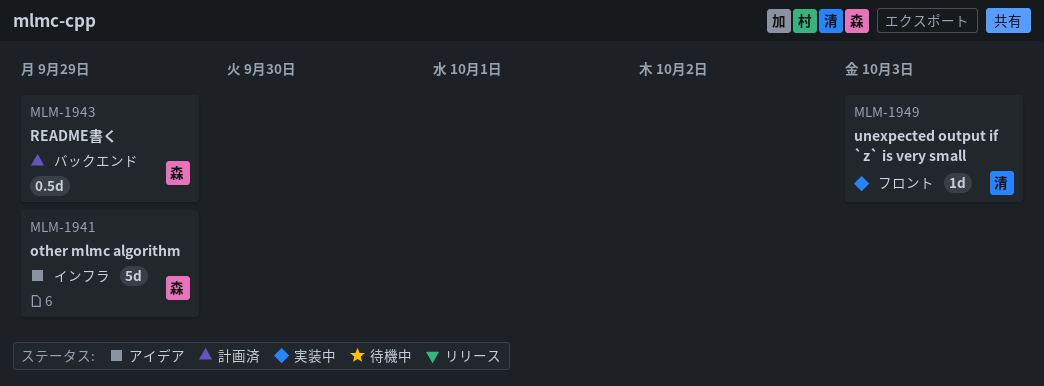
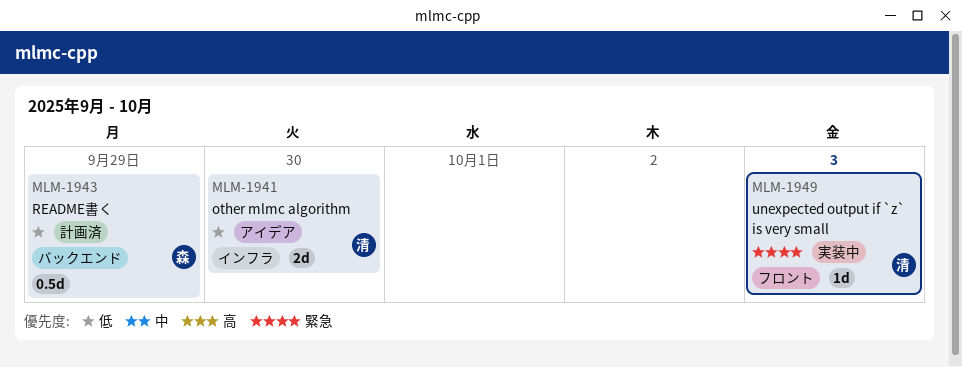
MLM-1941, owner: 森 -> 清
MLM-1941, estimate: 5d -> 2d
MLM-1941, due: Sep 29 -> Sep 30

